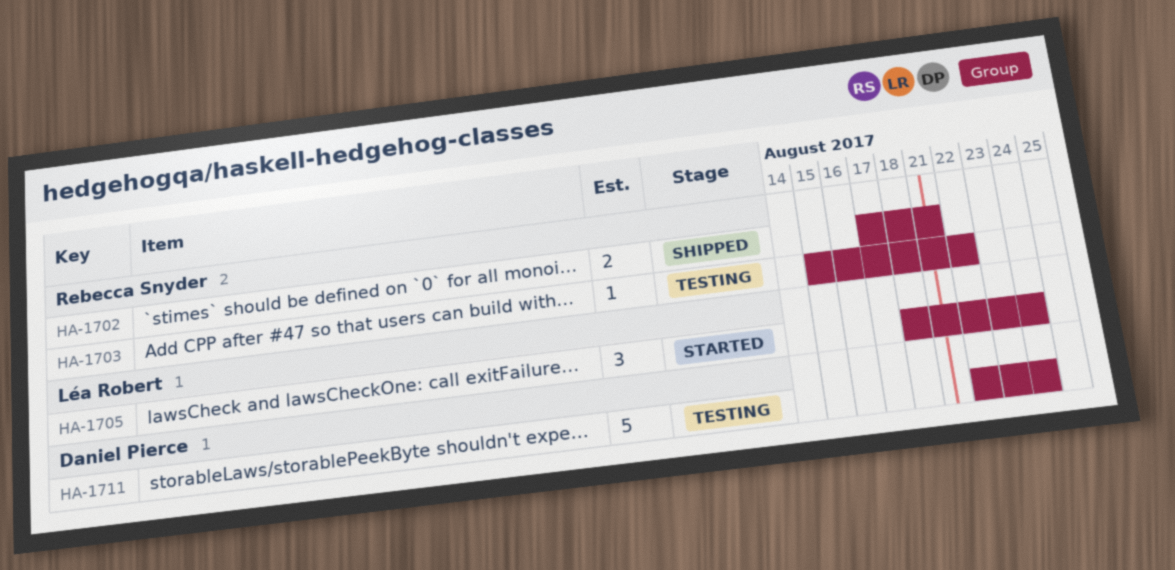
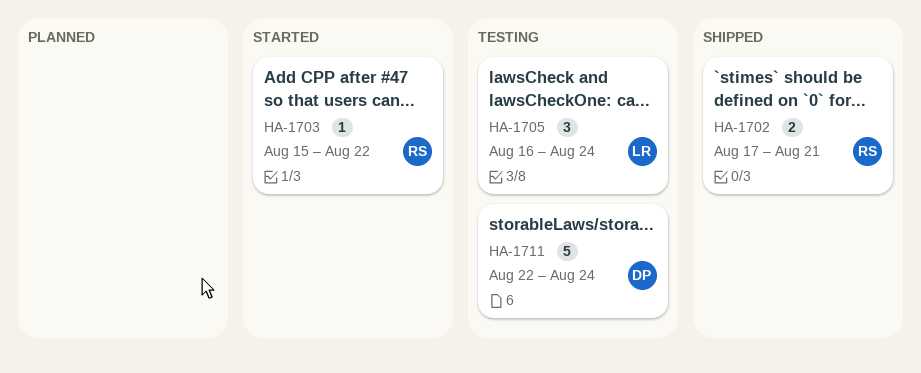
HA-1703, status: Testing -> Started
HA-1705, status: Started -> Testing
HA-1705, start: Aug 18 -> Aug 16

